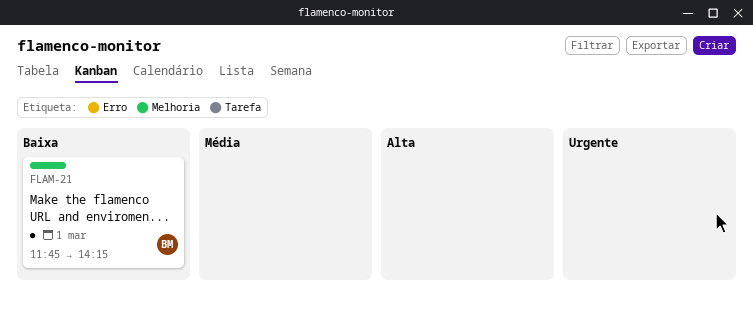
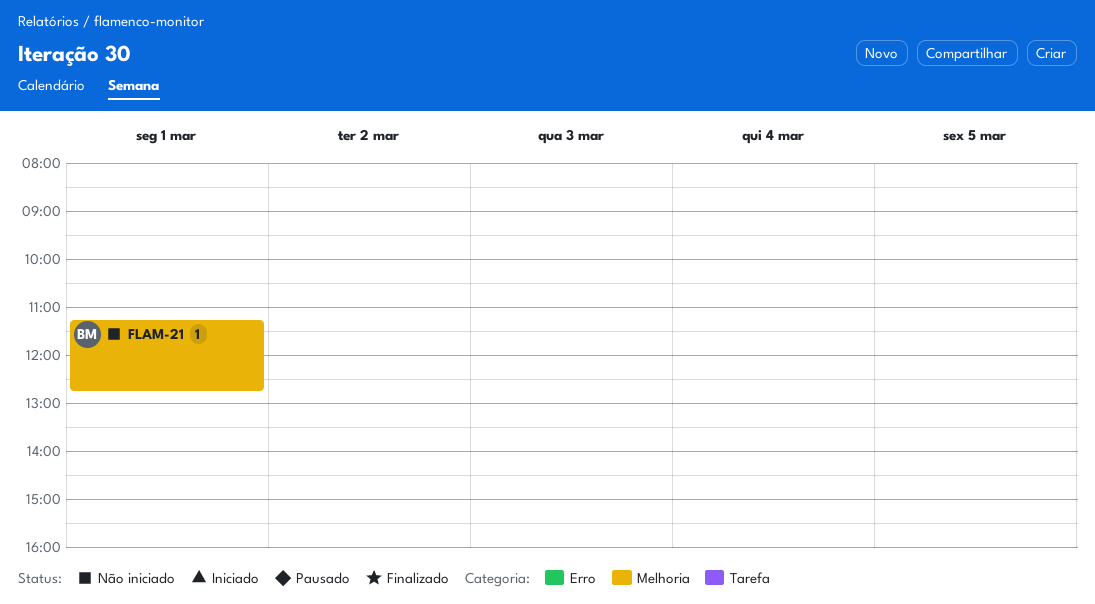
FLAM-21, begins: 11:45 -> 11:15
FLAM-21, ends: 14:15 -> 12:45

